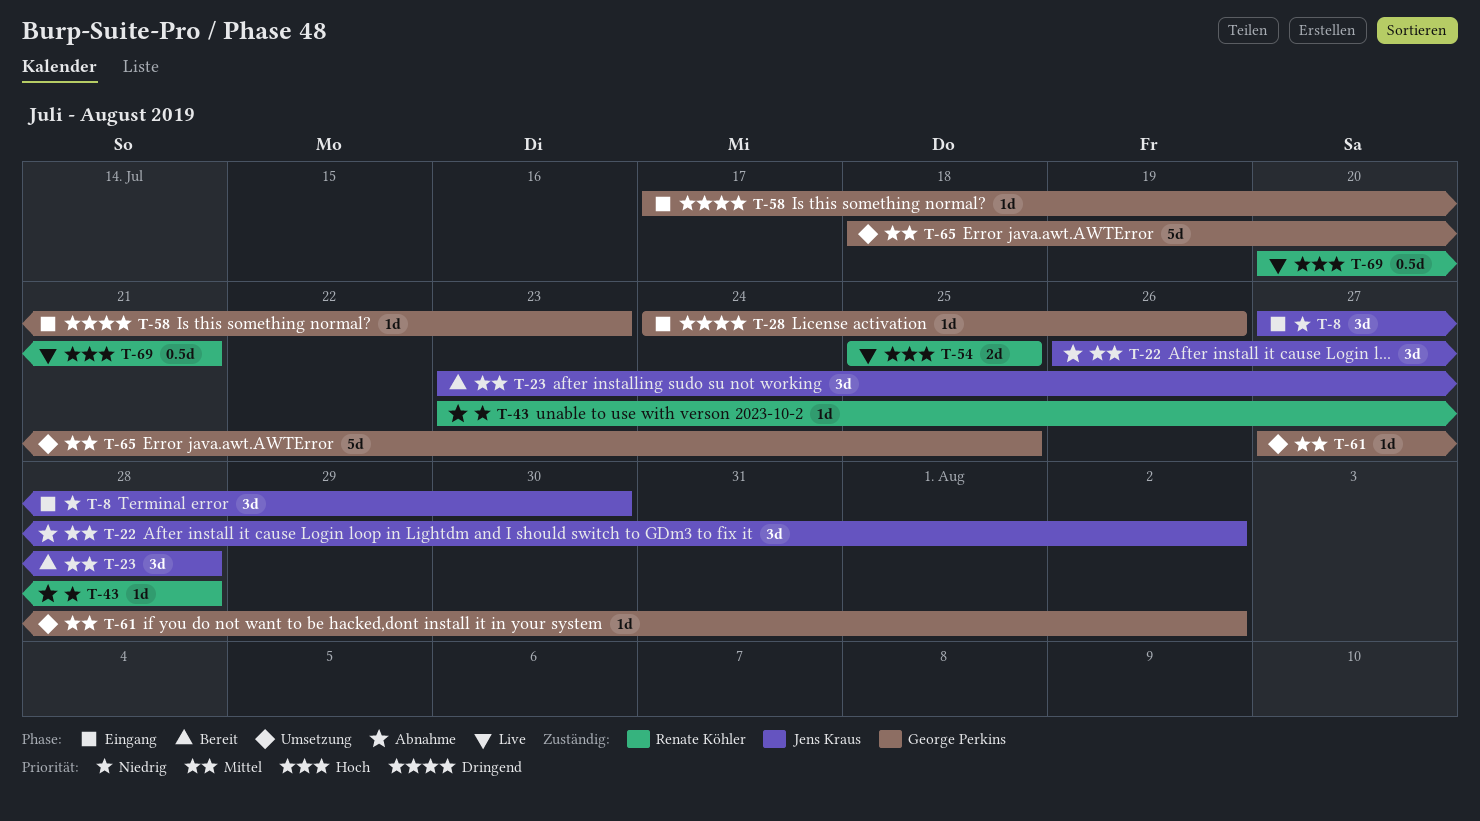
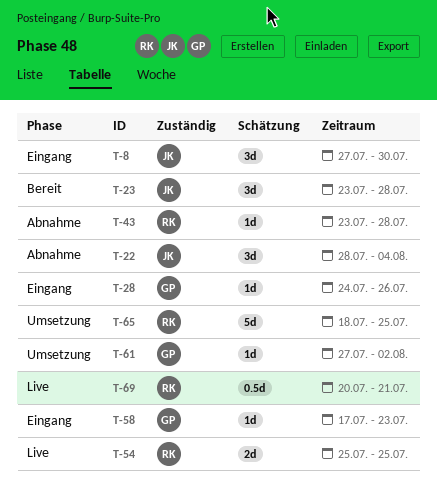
T-22, start: Jul 26 -> Jul 28
T-22, due: Aug 2 -> Aug 4
T-65, owner: George Perkins -> Renate Köhler

